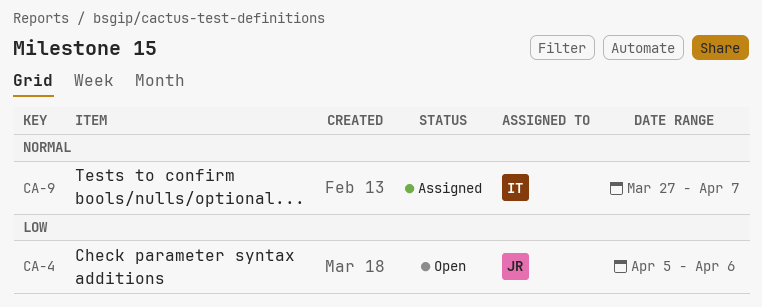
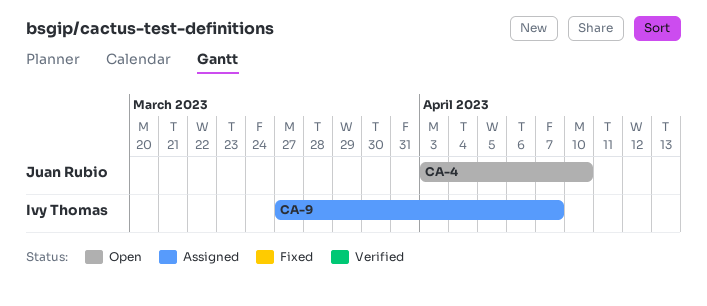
CA-4, start: Apr 5 -> Apr 3
CA-4, due: Apr 6 -> Apr 10

